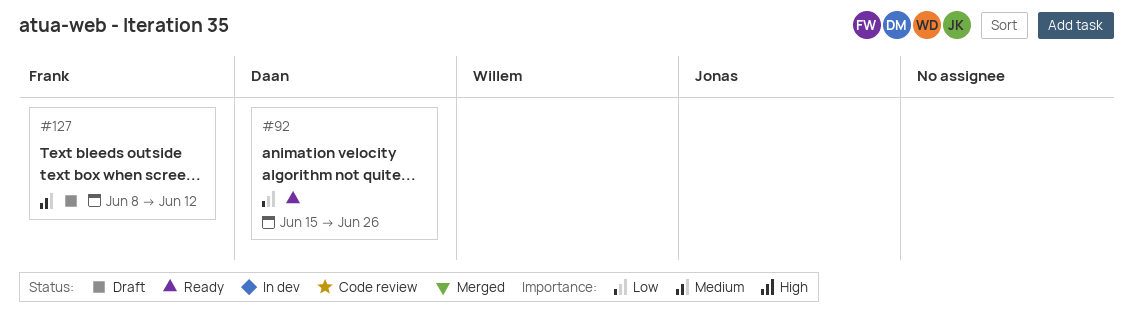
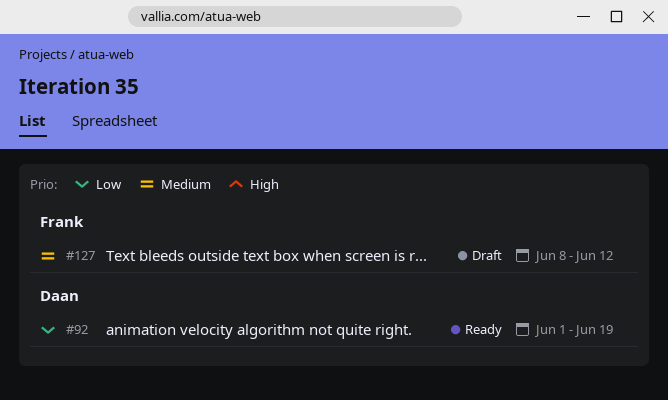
#92, start: Jun 15 -> Jun 1
#92, due: Jun 26 -> Jun 19

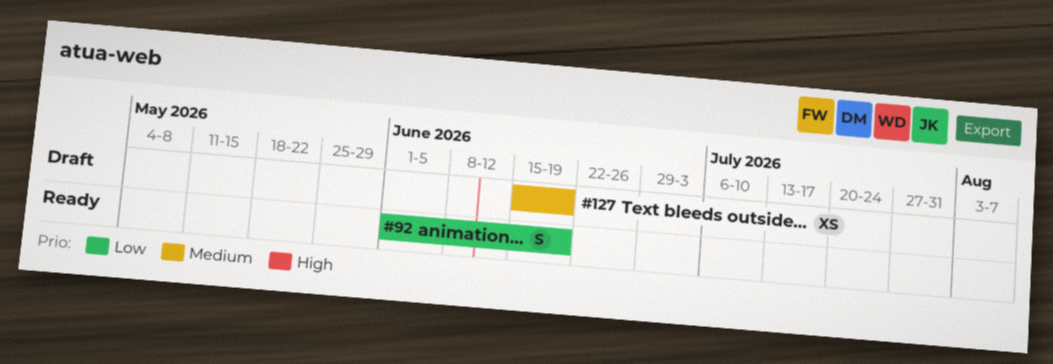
#127, start: Jun 8 -> Jun 15
#127, due: Jun 12 -> Jun 19

